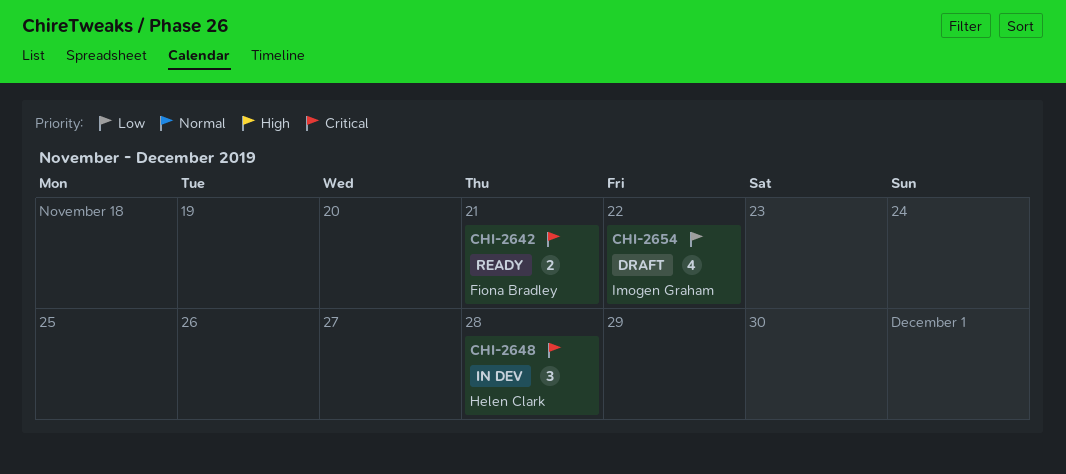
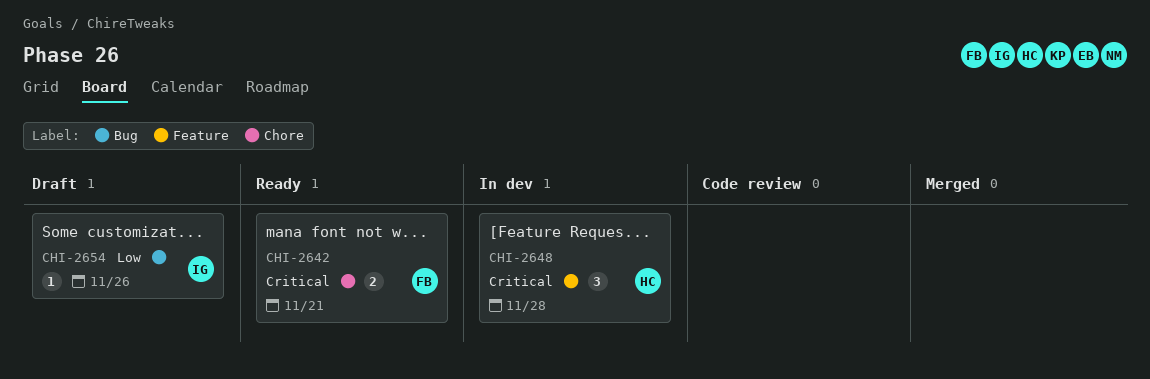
CHI-2654, estimate: 4 -> 1
CHI-2654, due: Nov 22 -> Nov 26

